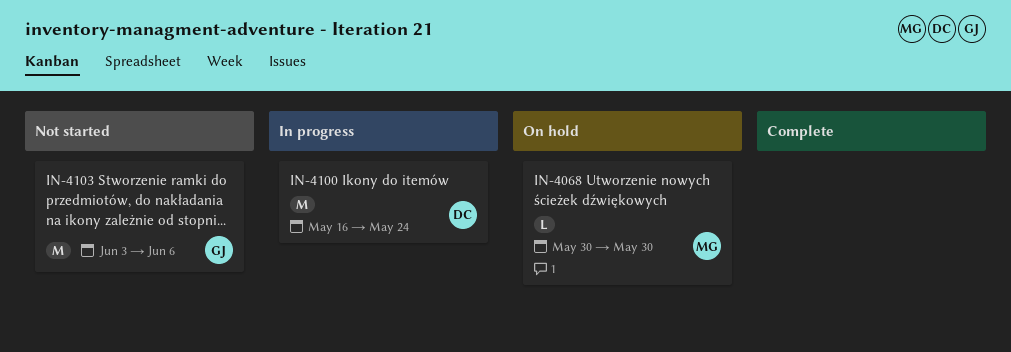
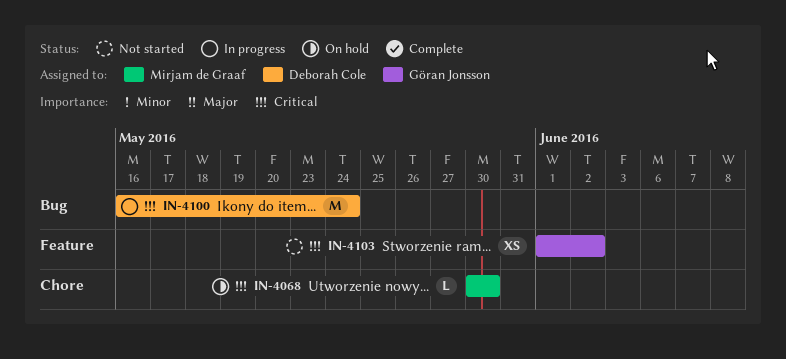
IN-4103, estimate: M -> XS
IN-4103, start: Jun 3 -> Jun 1
IN-4103, due: Jun 6 -> Jun 2

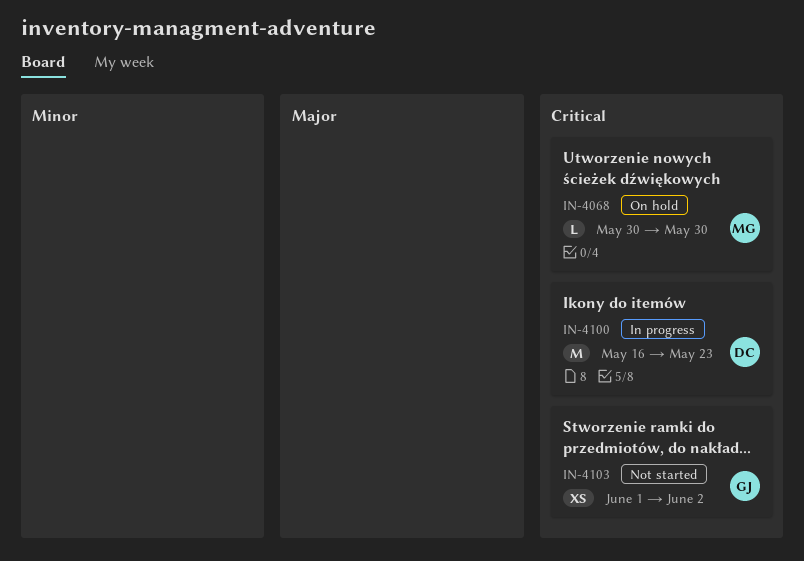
IN-4100, due: May 24 -> May 23

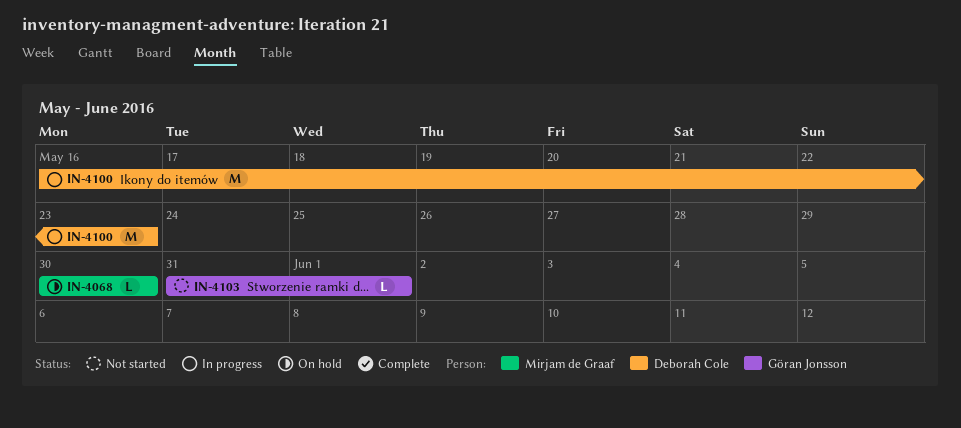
IN-4103, estimate: XS -> L
IN-4103, start: Jun 1 -> May 31
IN-4103, due: Jun 2 -> Jun 1

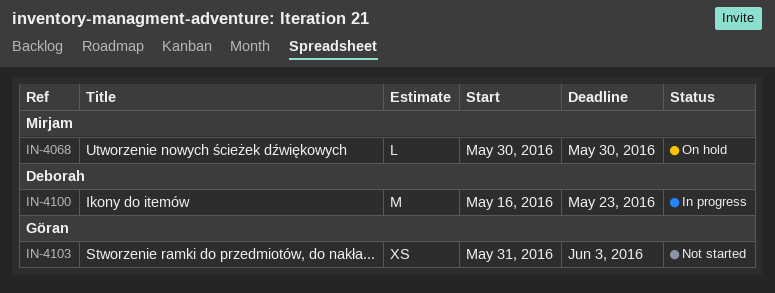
IN-4103, estimate: L -> XS
IN-4103, due: Jun 1 -> Jun 3

